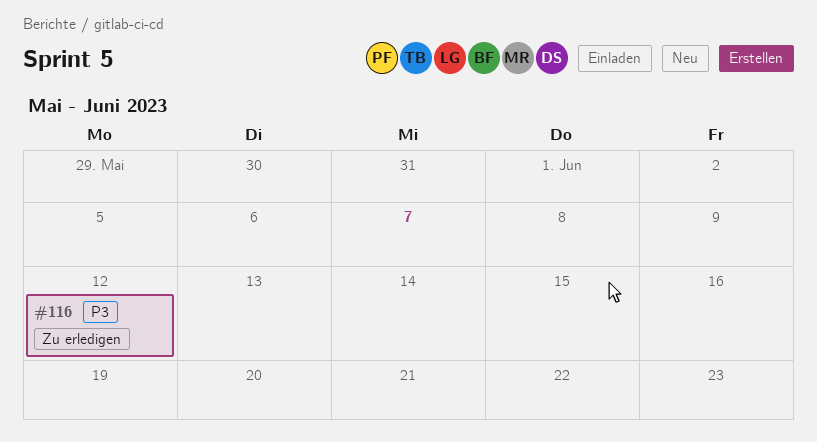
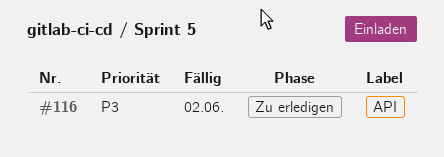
#116, due: Jun 12 -> Jun 2

